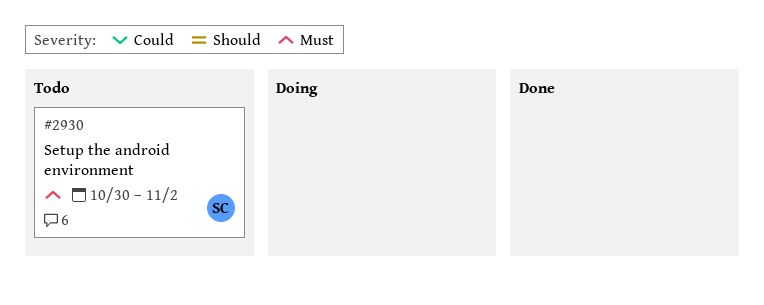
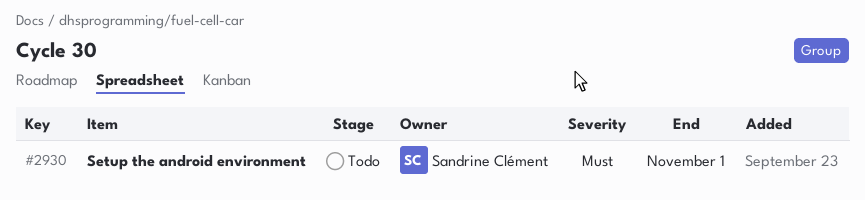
#2930, due: Nov 2 -> Nov 1

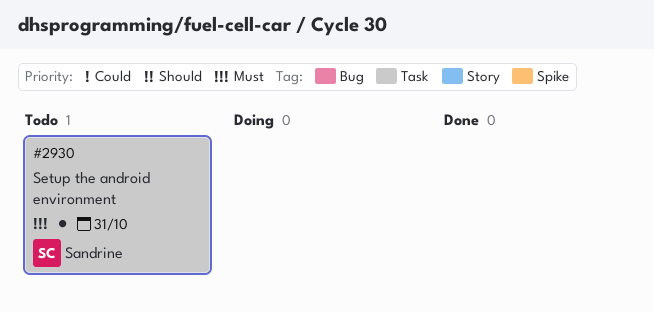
#2930, due: Nov 1 -> Oct 31

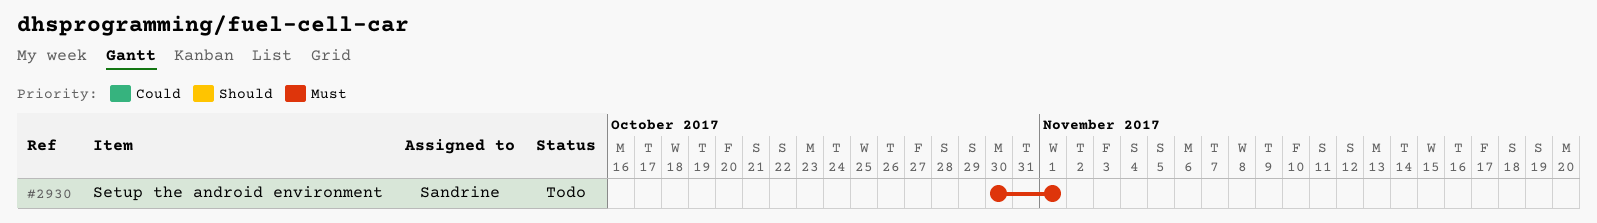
#2930, due: Oct 31 -> Nov 1

